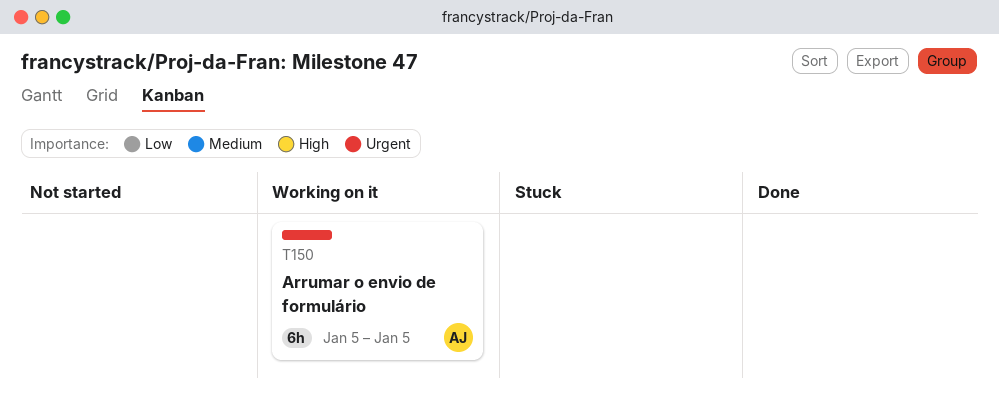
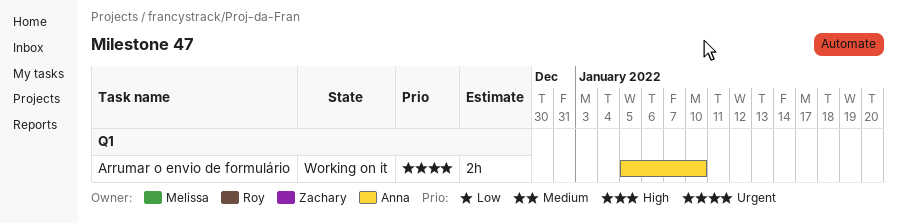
Arrumar o envio de formulário, estimate: 6h -> 2h
Arrumar o envio de formulário, due: Jan 5 -> Jan 10

